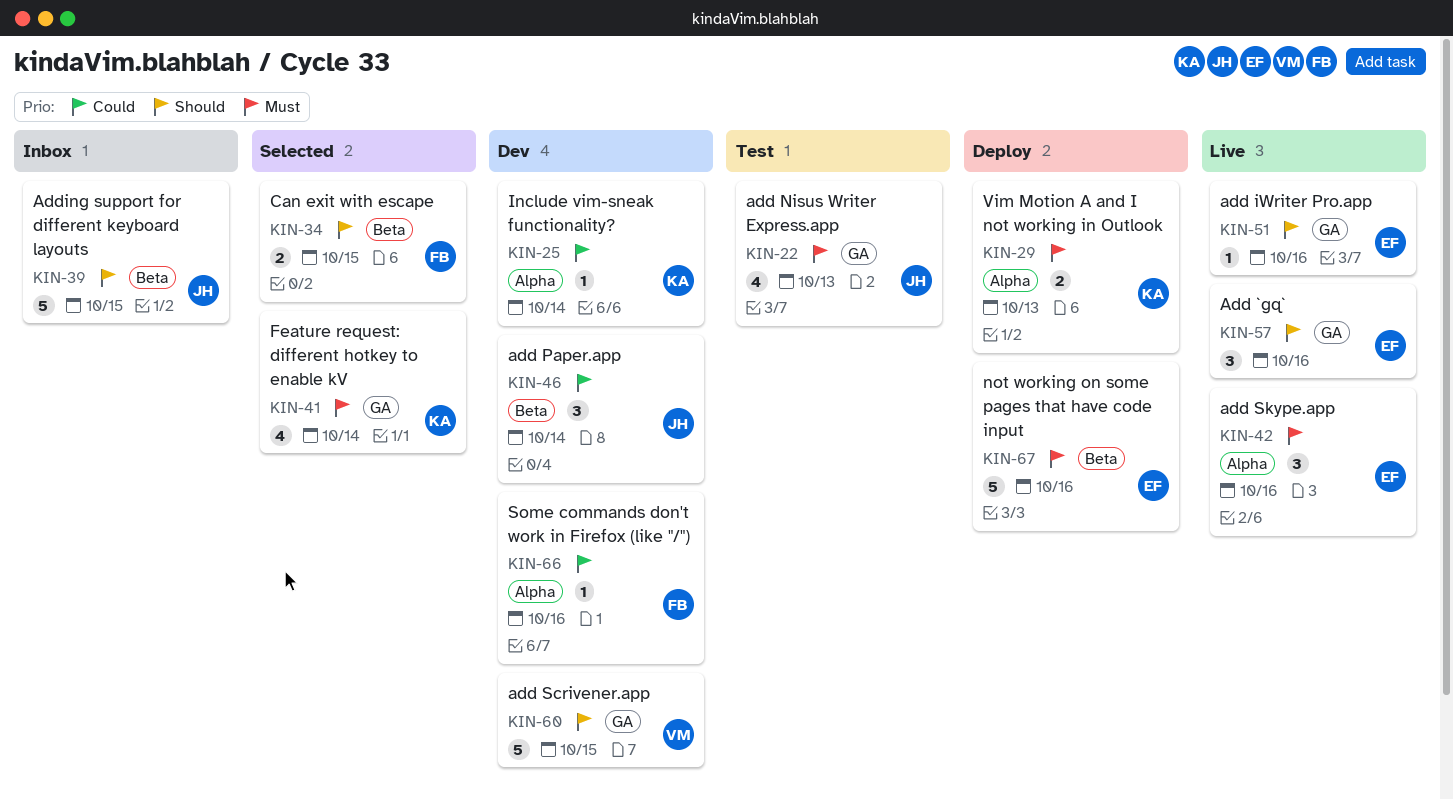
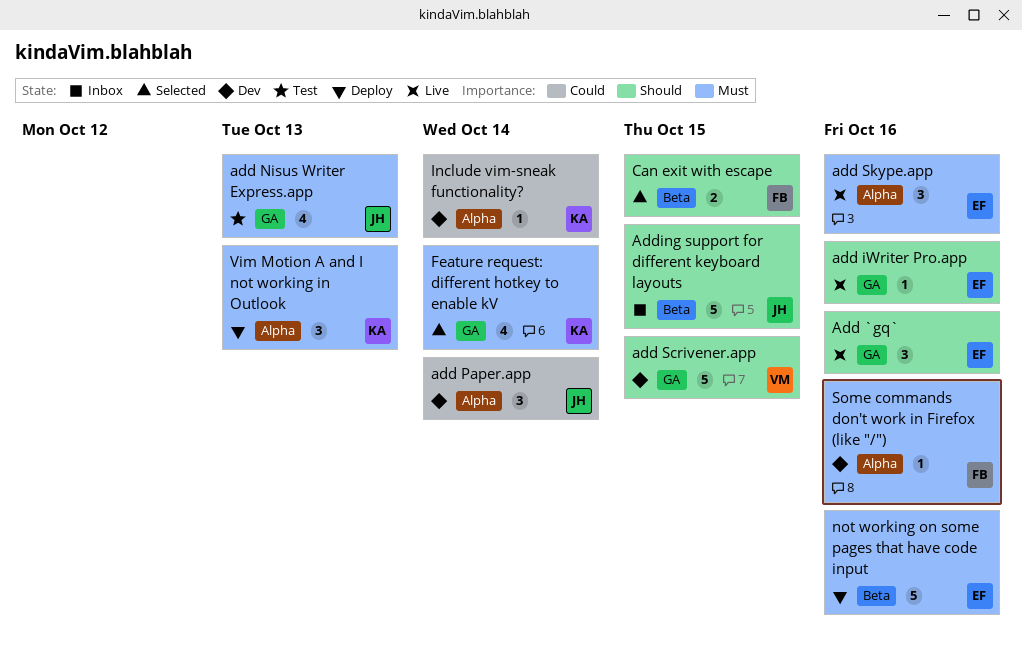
add Paper.app, label: Beta -> Alpha
Some commands don't work in Firefox (like "/"), priority: Could -> Must
Vim Motion A and I not working in Outlook, estimate: 2 -> 3

